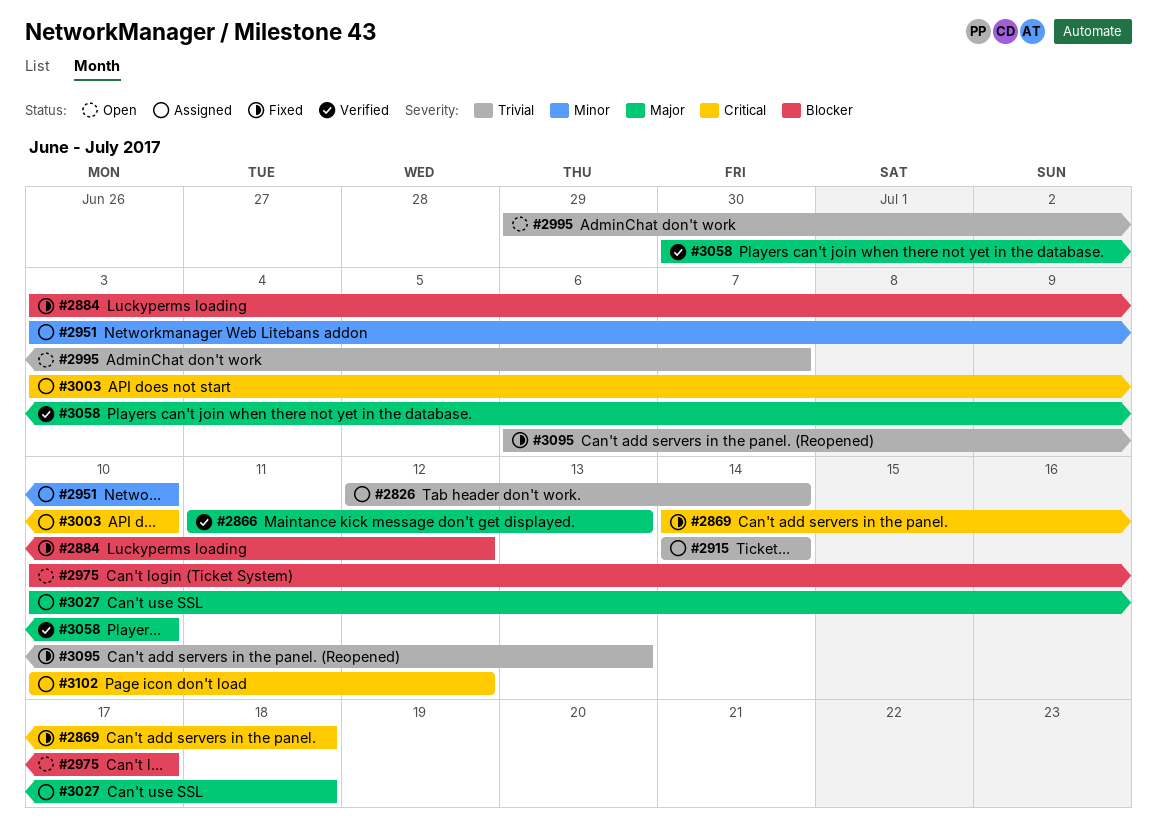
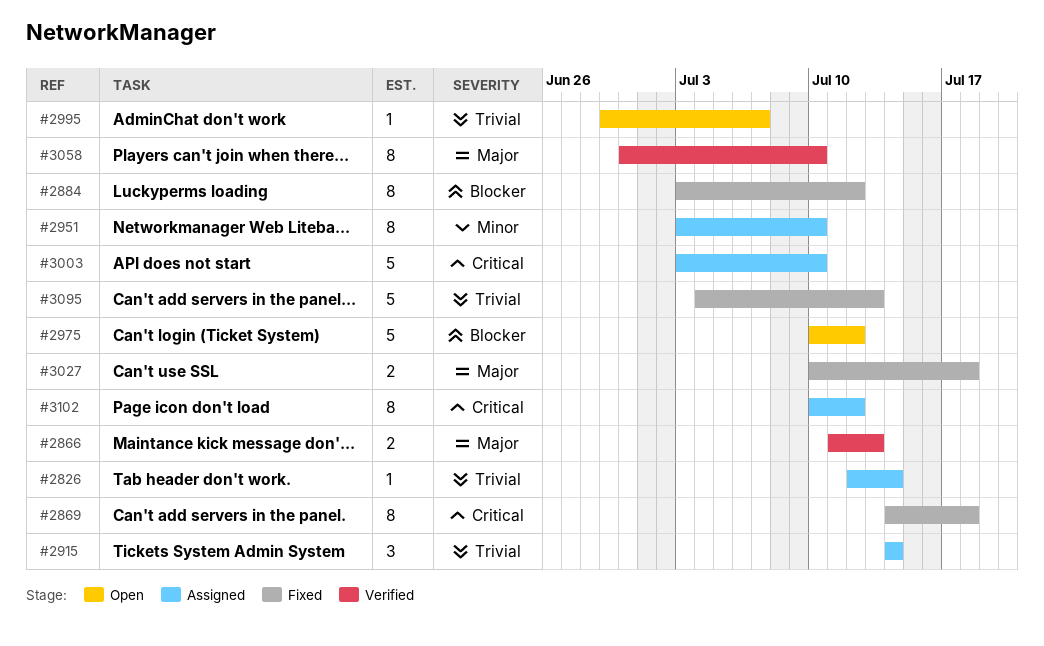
#2975, due: Jul 17 -> Jul 12
#3027, status: Assigned -> Fixed
#3095, start: Jul 6 -> Jul 4

